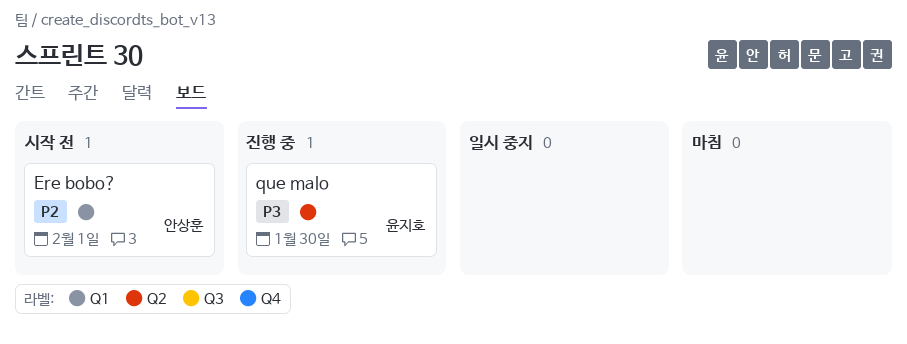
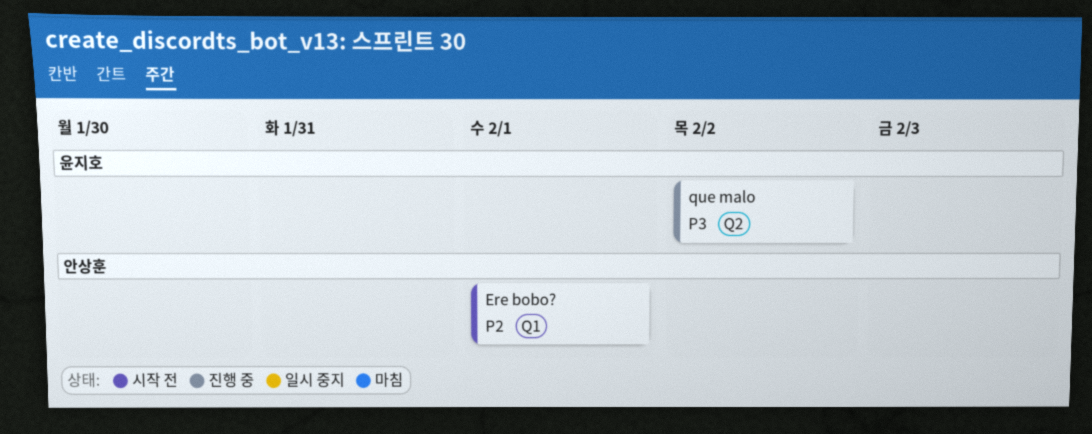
que malo, due: Jan 30 -> Feb 2

